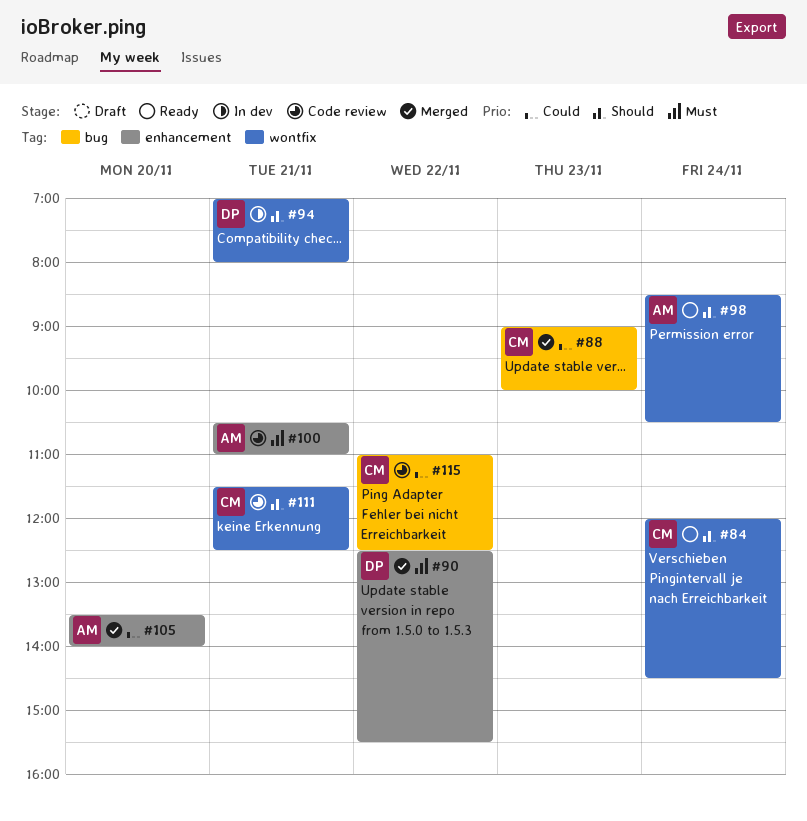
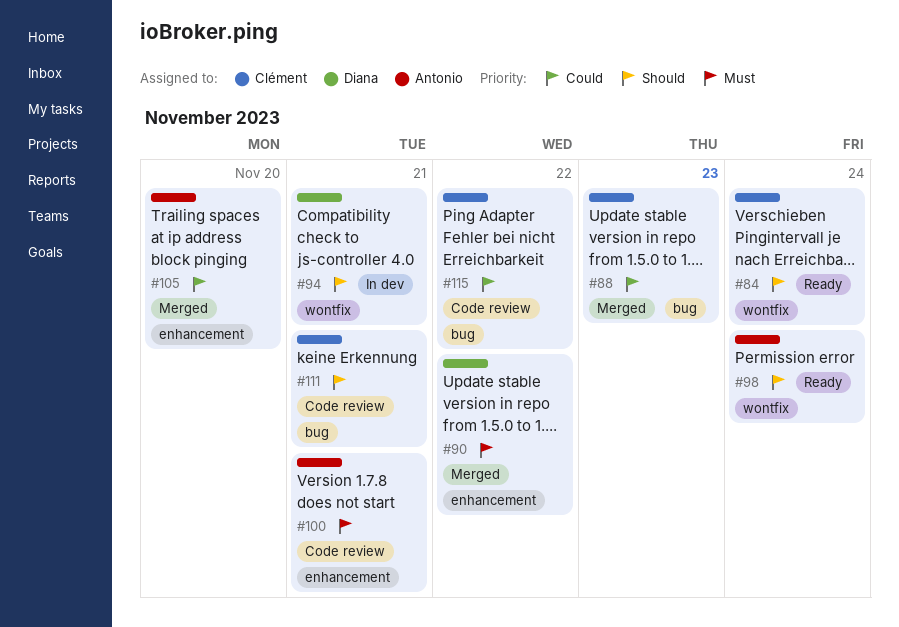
#111, label: wontfix -> bug

